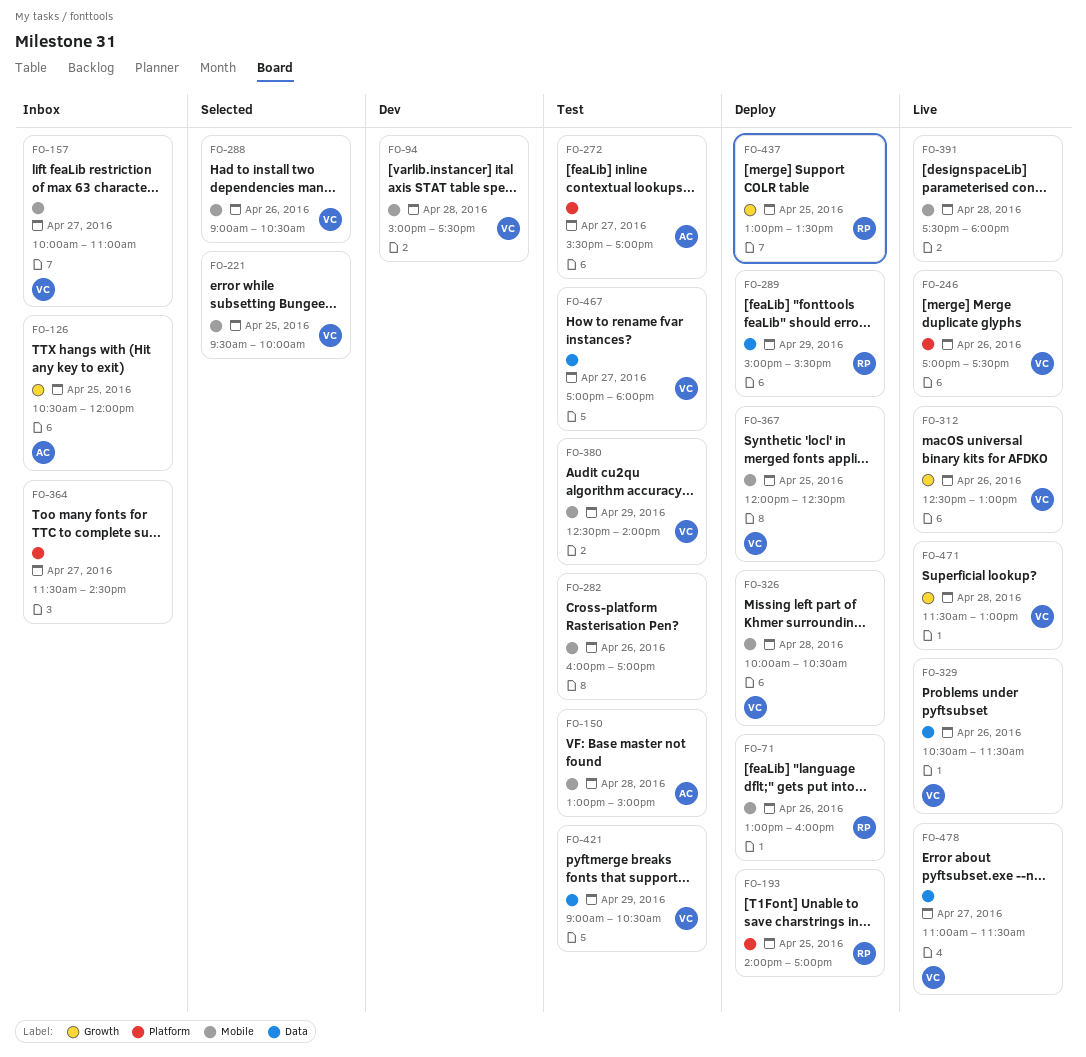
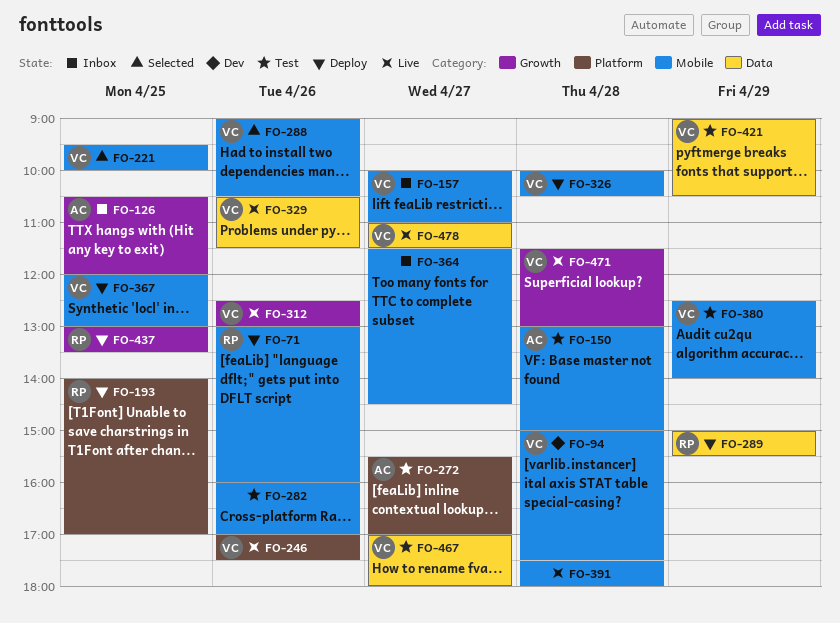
FO-364, label: Platform -> Mobile
FO-367, ends: 12:30 -> 13:00

